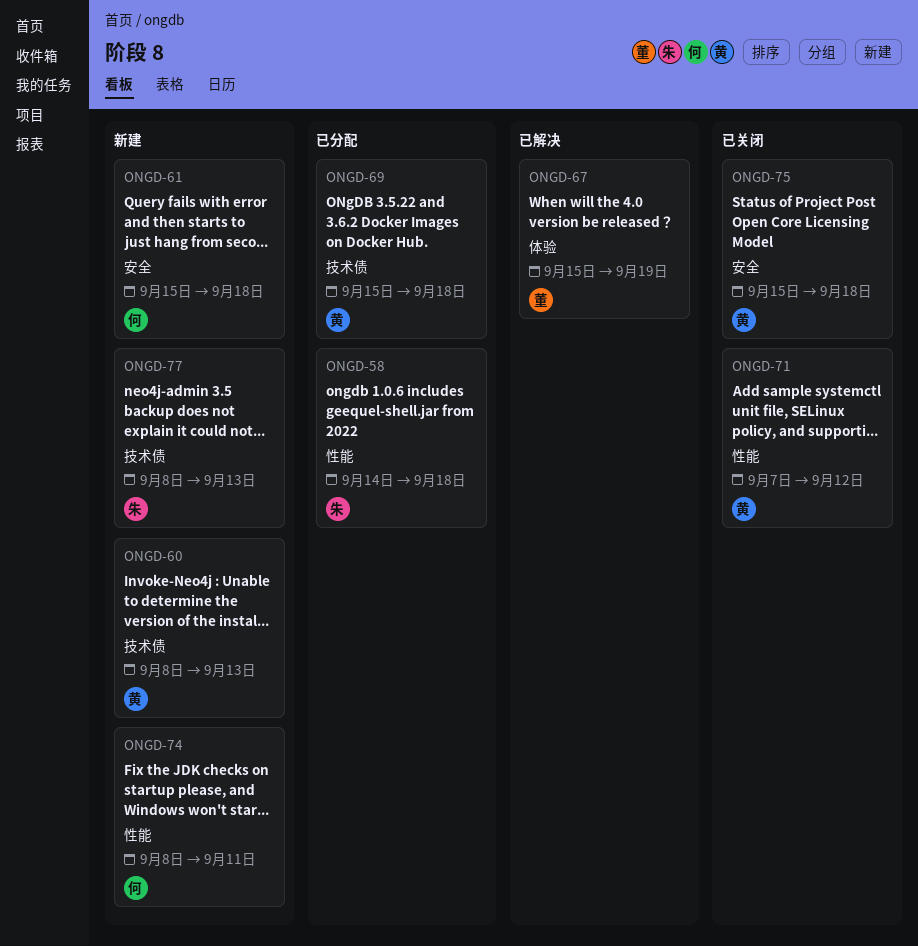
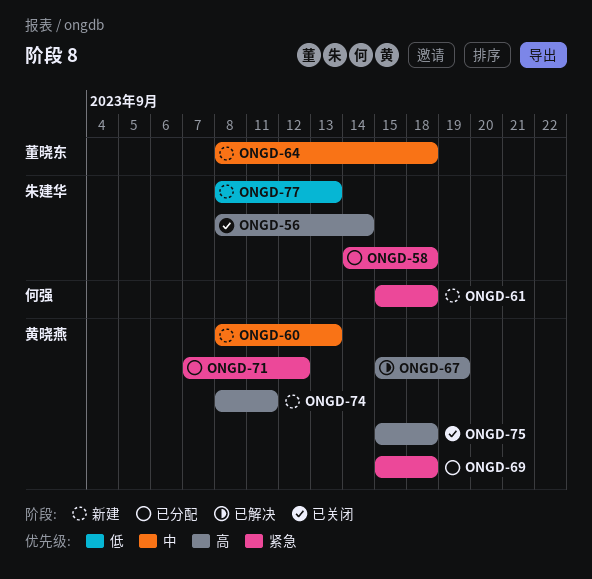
ONGD-56: none -> present
ONGD-64: none -> present
ONGD-67, owner: 董晓东 -> 黄晓燕
ONGD-71, status: 已关闭 -> 已分配
ONGD-74, owner: 何强 -> 黄晓燕

